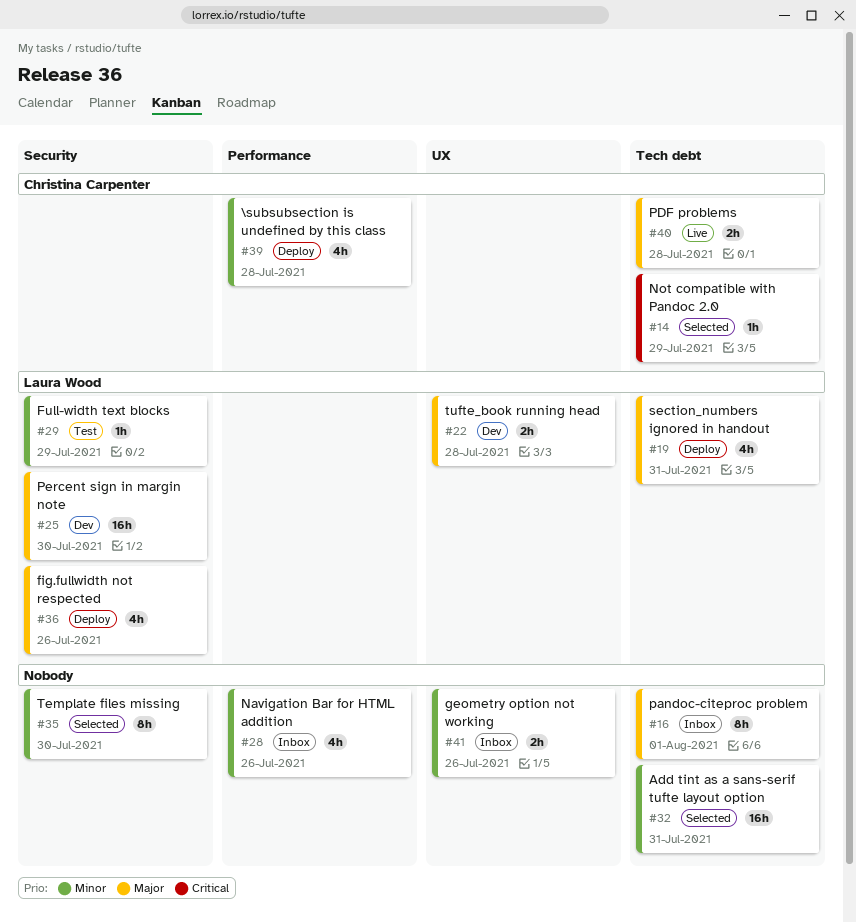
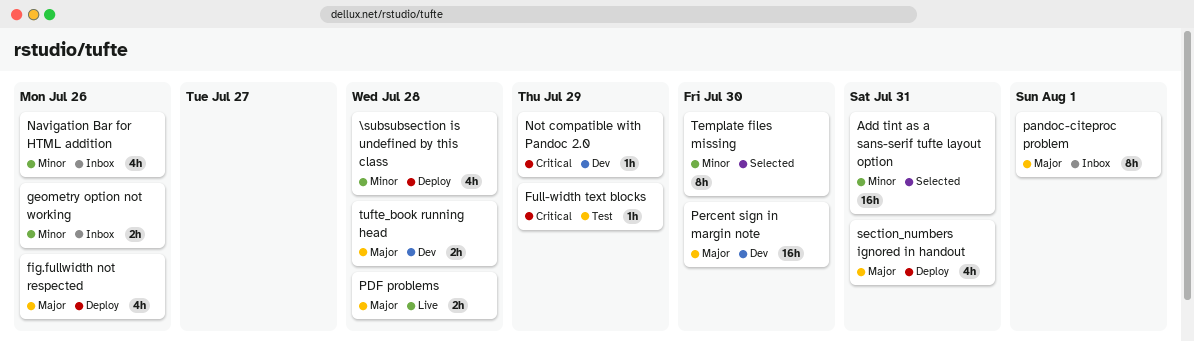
Full-width text blocks, priority: Minor -> Critical
Not compatible with Pandoc 2.0, status: Selected -> Dev

